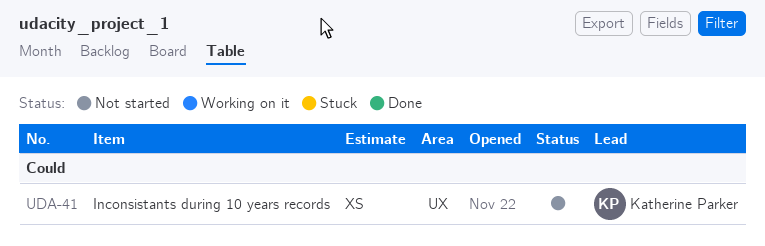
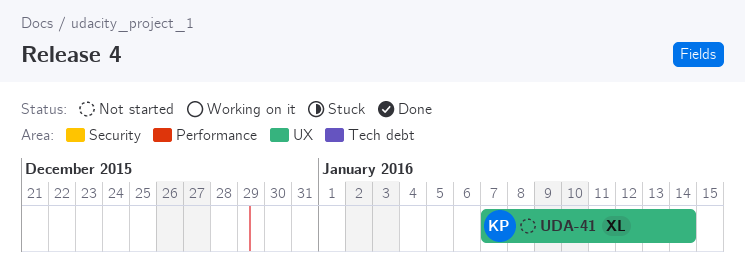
UDA-41, estimate: XS -> XL

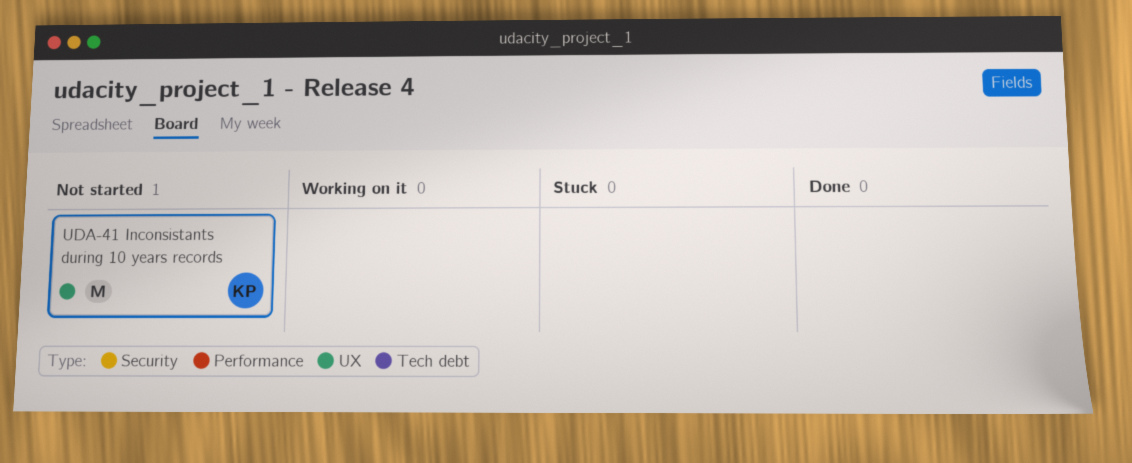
UDA-41, estimate: XL -> M

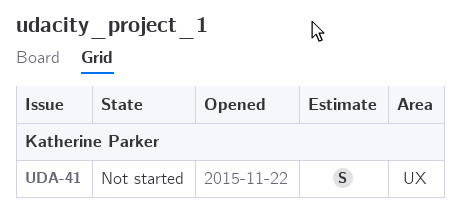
UDA-41, estimate: M -> S

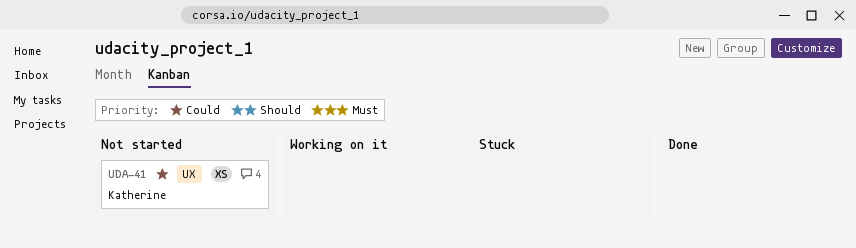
UDA-41, estimate: S -> XS

